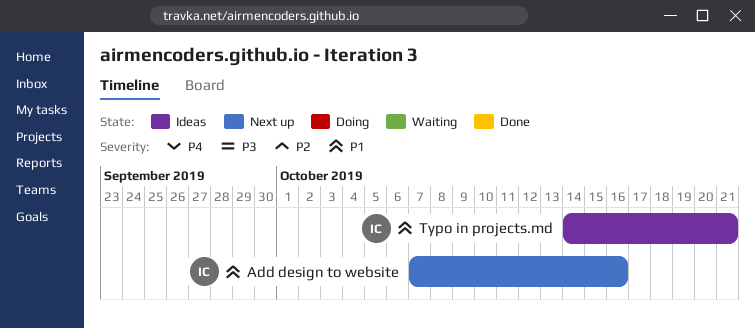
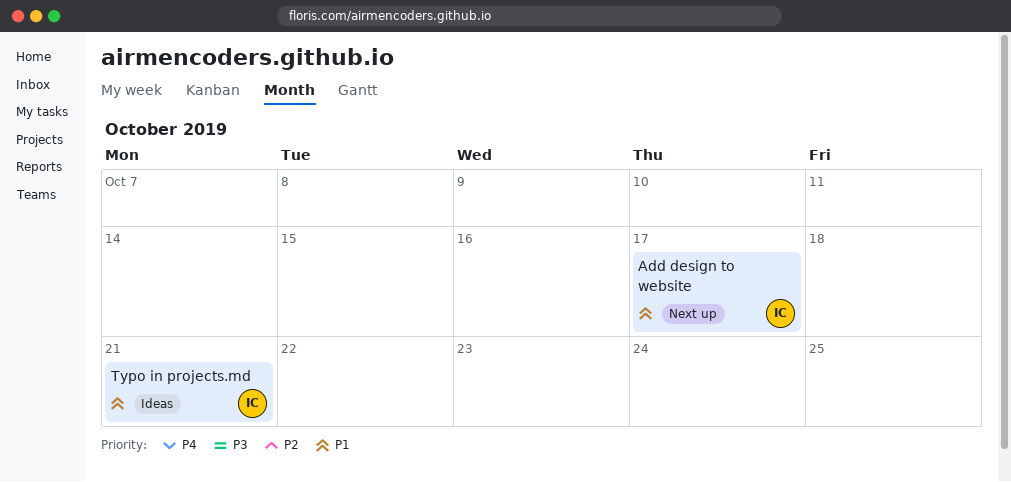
Add design to website, due: Oct 16 -> Oct 17

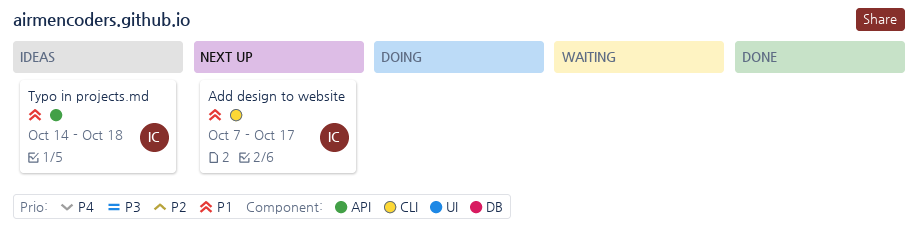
Typo in projects.md, due: Oct 21 -> Oct 18

